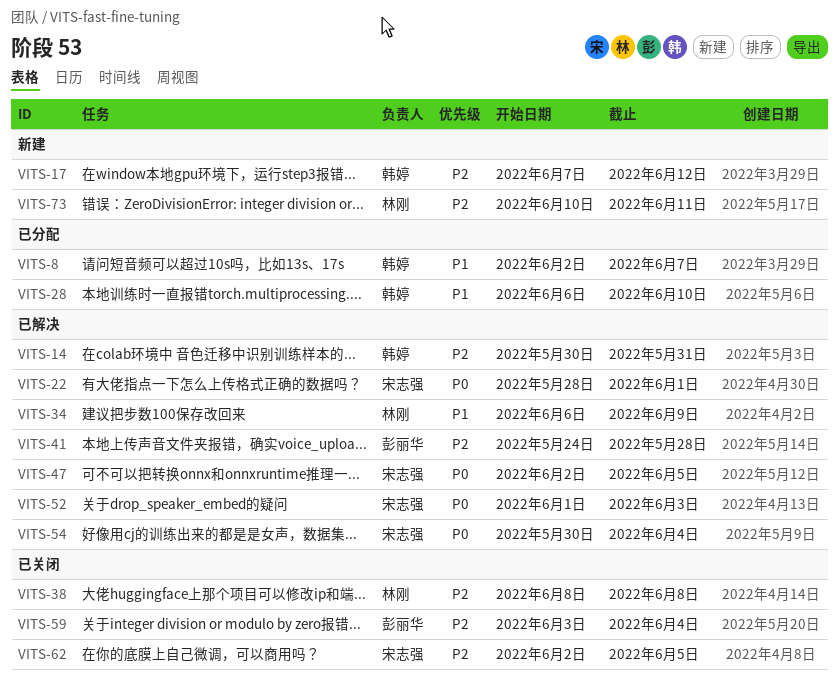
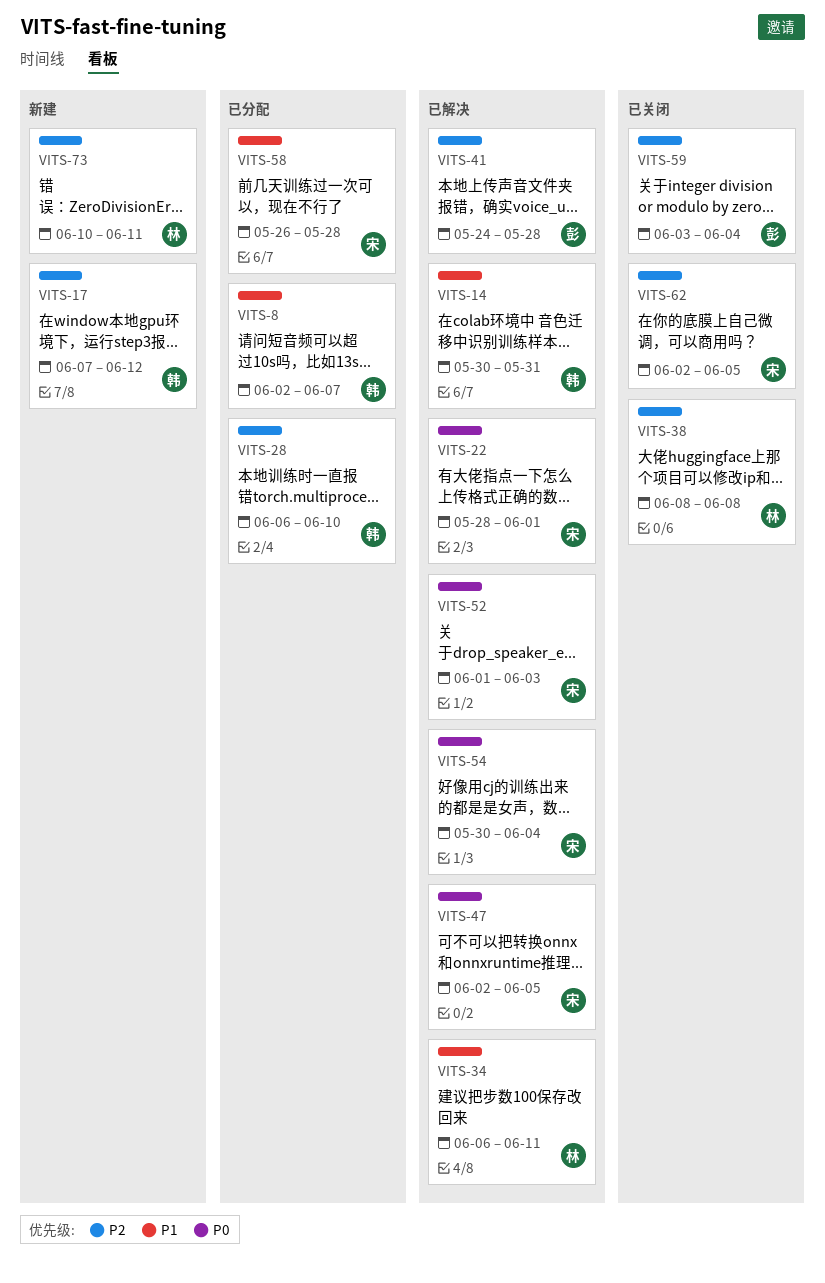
VITS-14, priority: P2 -> P1
VITS-28, priority: P1 -> P2
VITS-34, due: Jun 9 -> Jun 11
VITS-58: none -> present

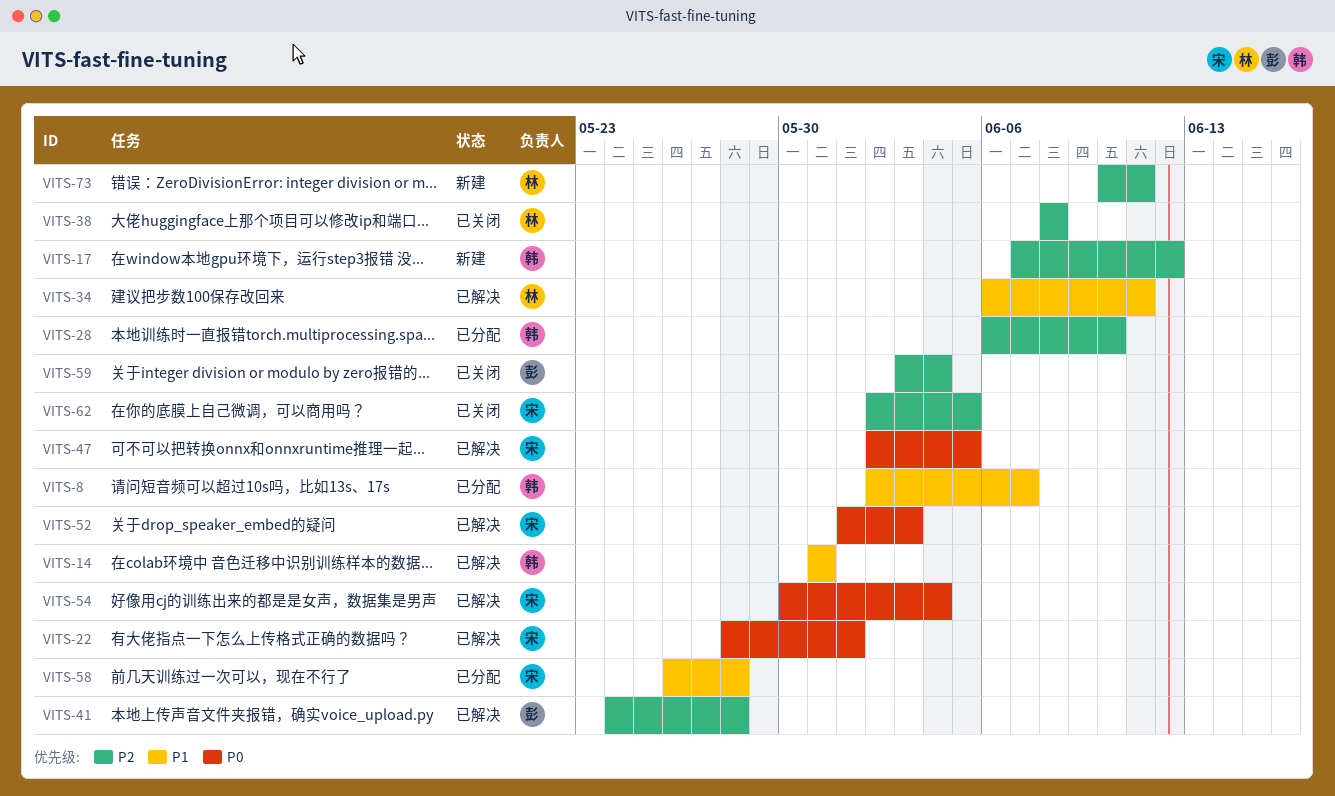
VITS-14, start: May 30 -> May 31

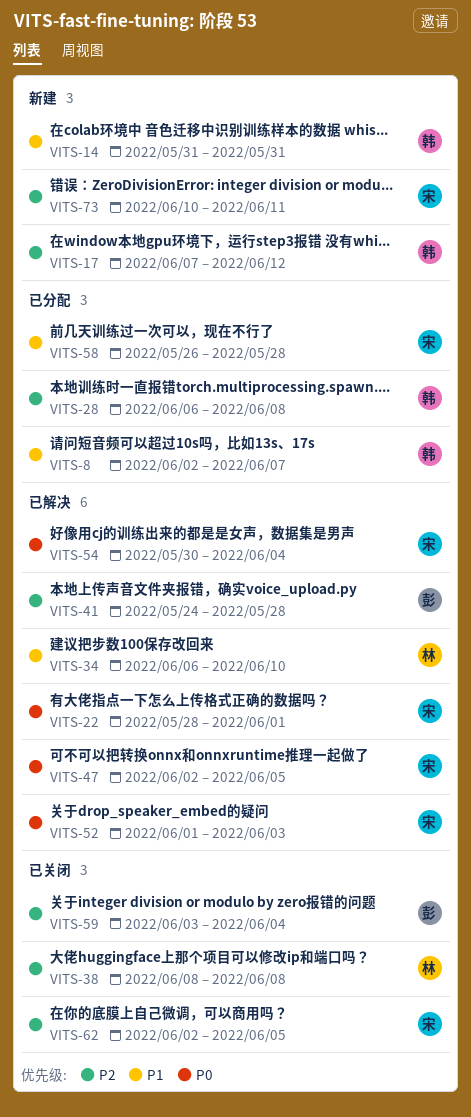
VITS-14, status: 已解决 -> 新建
VITS-28, due: Jun 10 -> Jun 8
VITS-34, due: Jun 11 -> Jun 10
VITS-73, owner: 林 -> 宋

